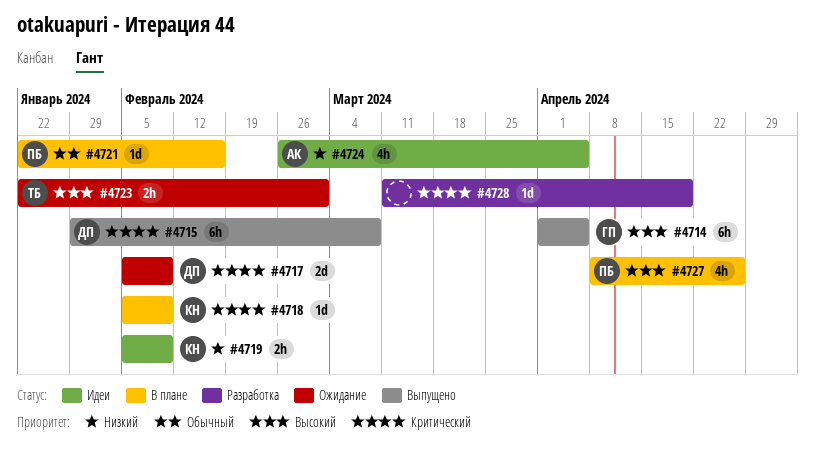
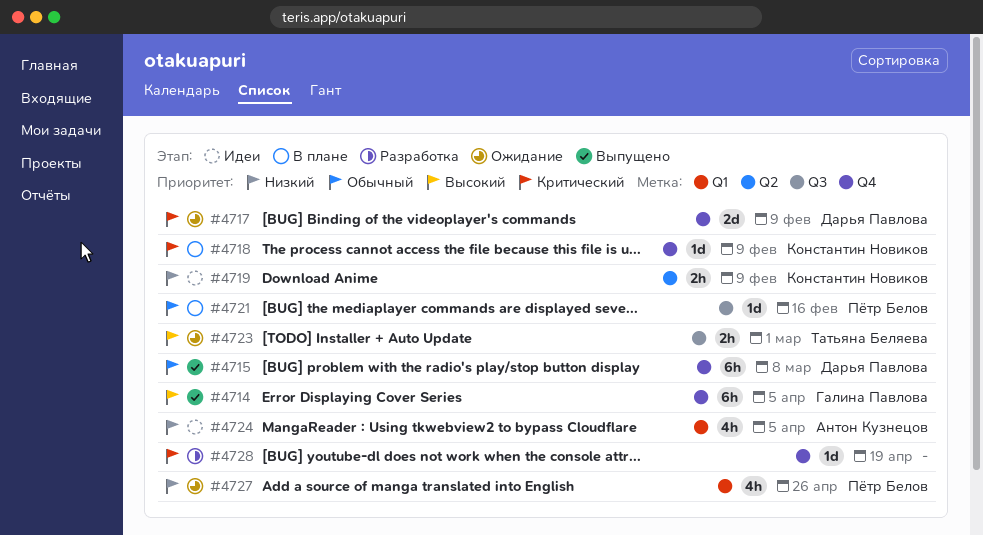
#4715, priority: Критический -> Обычный
#4727, status: В плане -> Ожидание
#4727, priority: Высокий -> Низкий

